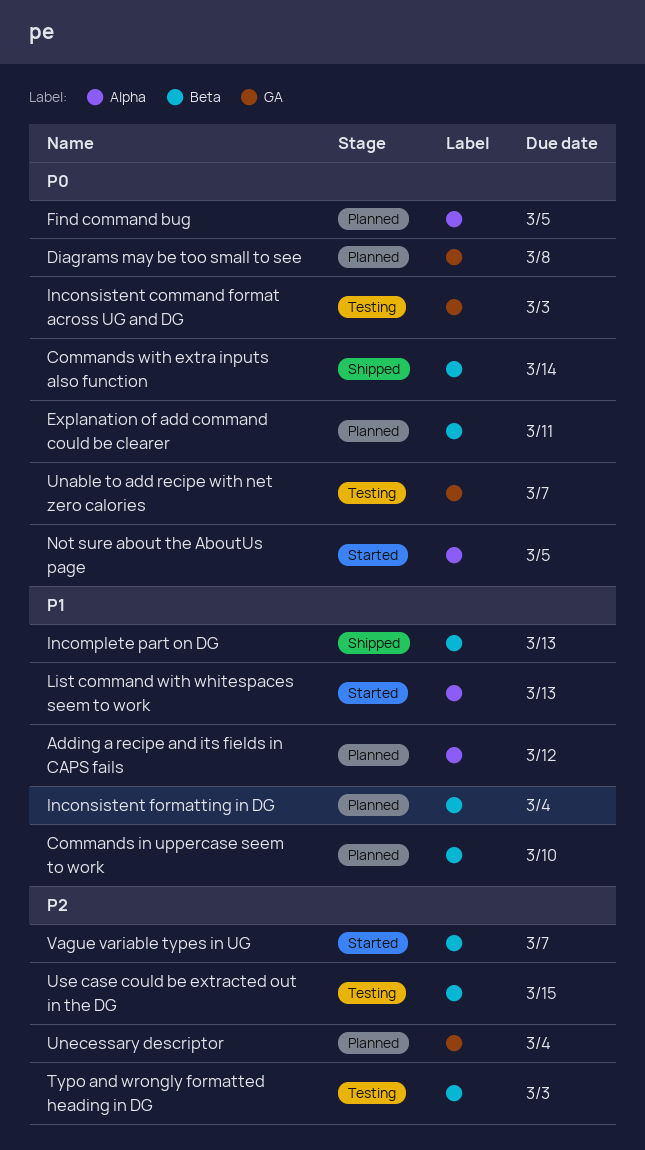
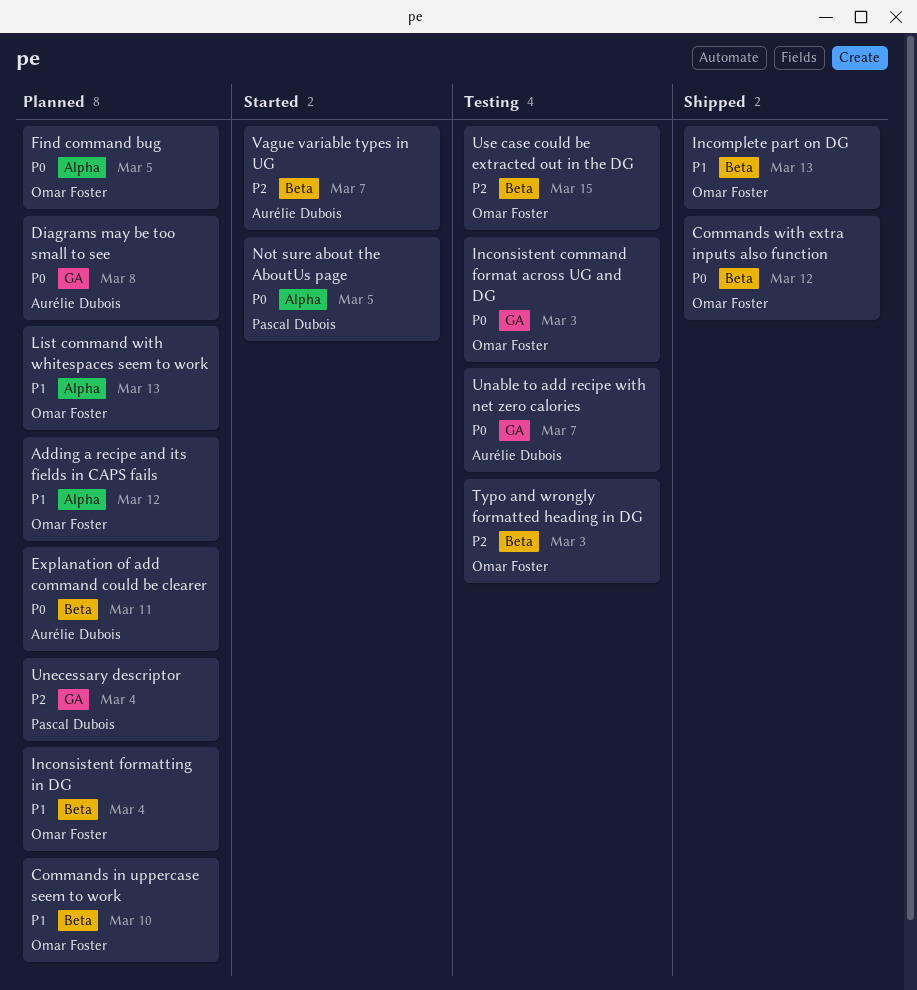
Commands with extra inputs also function, due: Mar 14 -> Mar 12
List command with whitespaces seem to work, status: Started -> Planned

